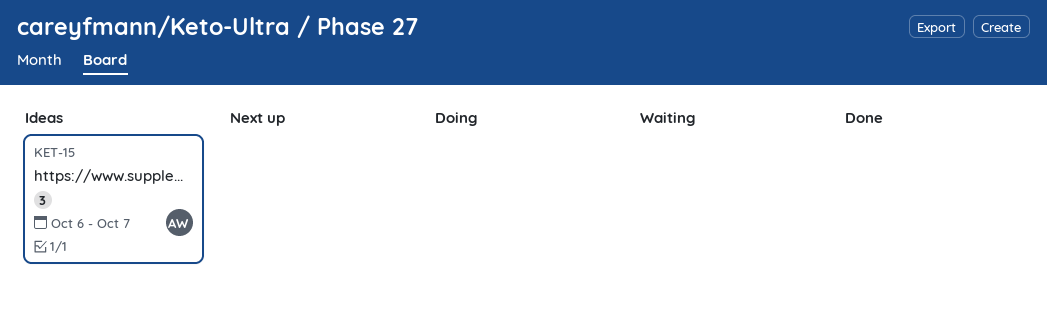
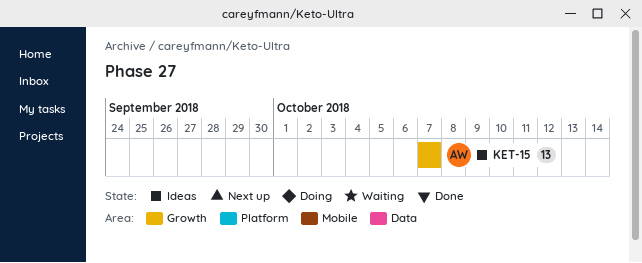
KET-15, estimate: 3 -> 13
KET-15, start: Oct 6 -> Oct 7

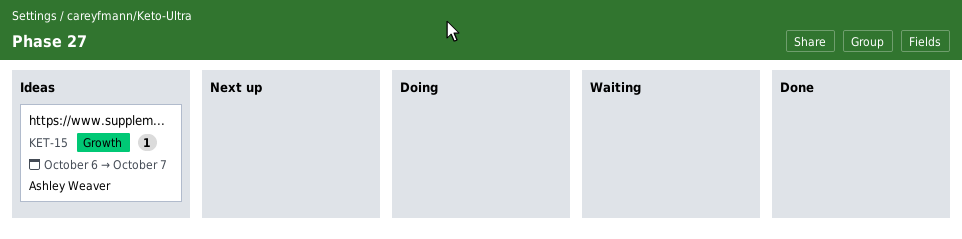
KET-15, estimate: 13 -> 1
KET-15, start: Oct 7 -> Oct 6

